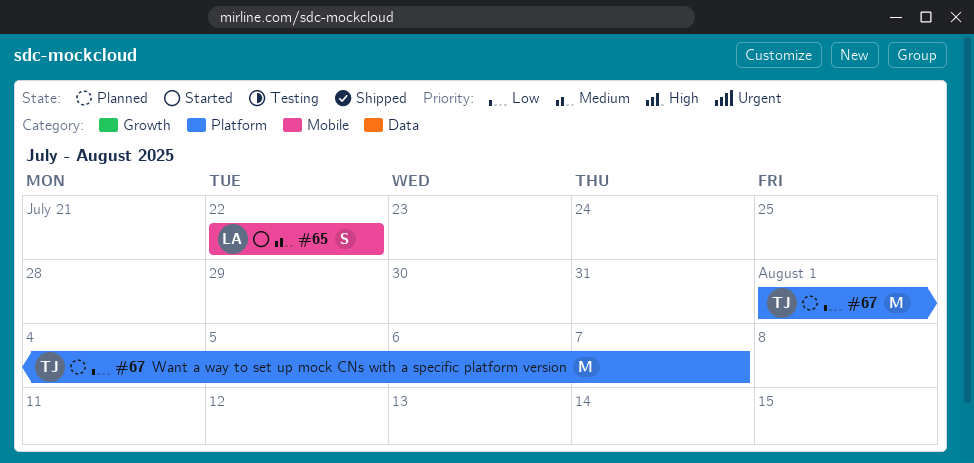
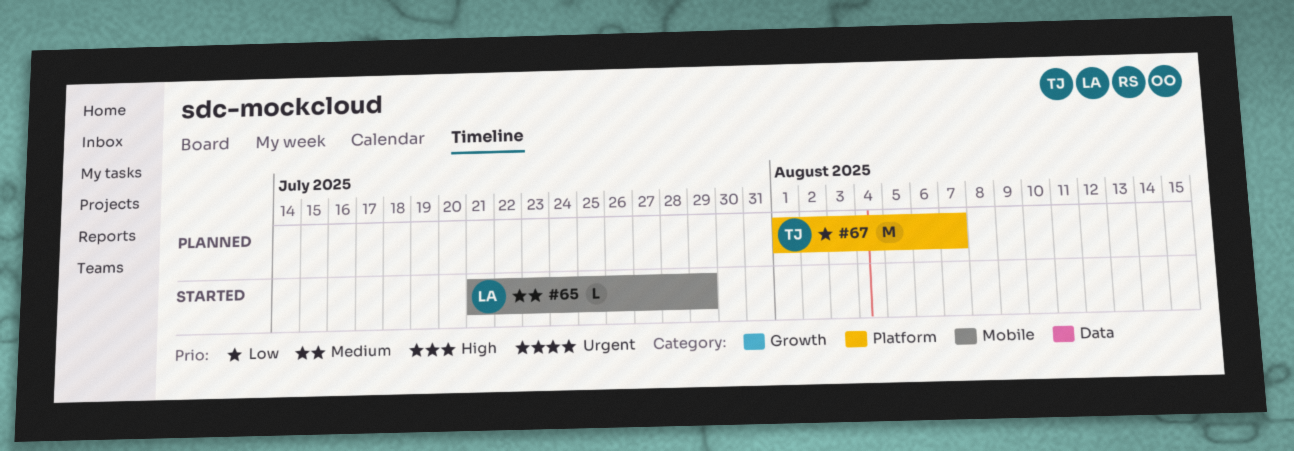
#65, estimate: S -> L
#65, start: Jul 22 -> Jul 21
#65, due: Jul 22 -> Jul 29

